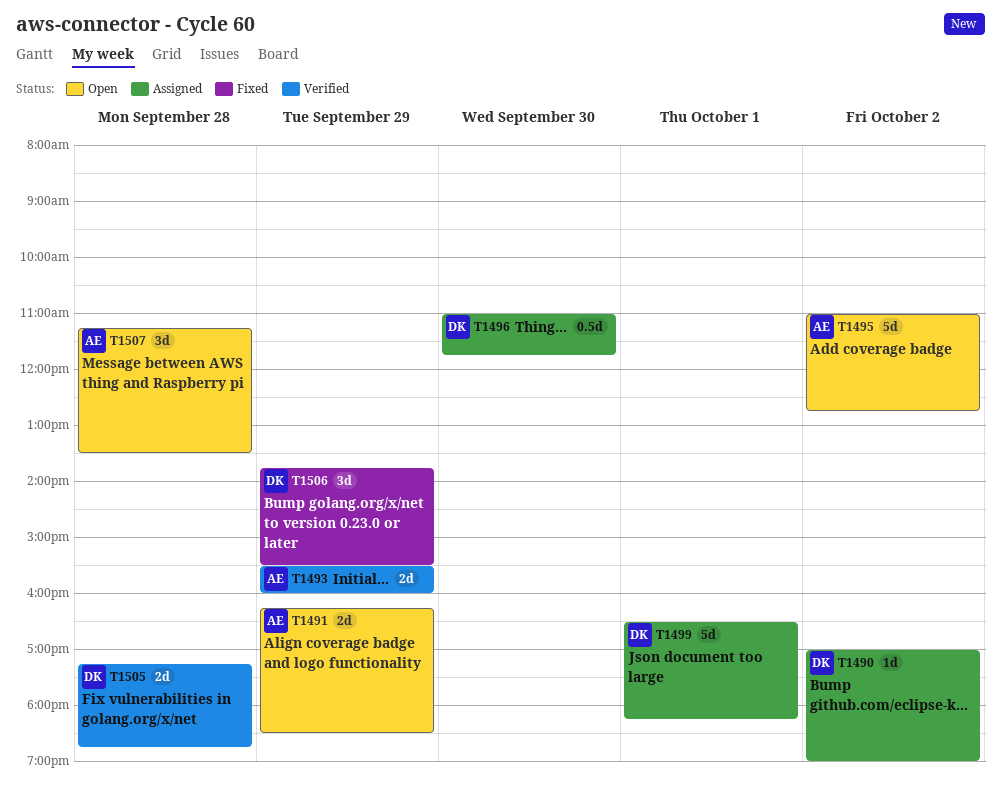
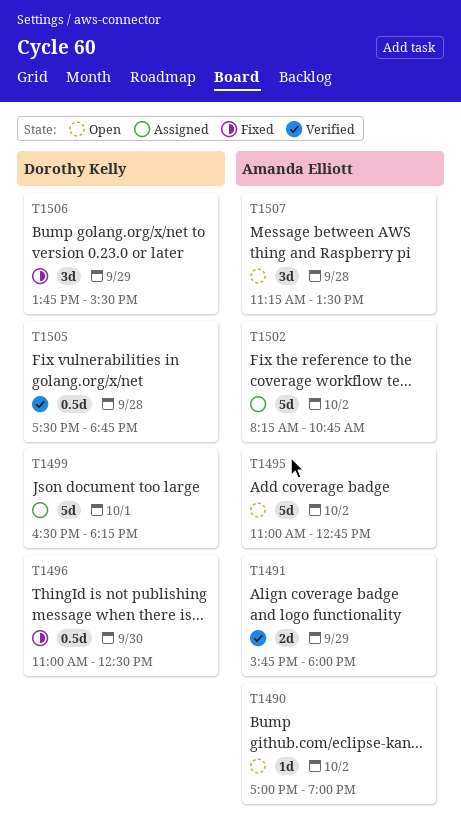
T1490, status: Assigned -> Open
T1490, owner: Dorothy Kelly -> Amanda Elliott
T1491, status: Open -> Verified
T1491, begins: 16:15 -> 15:45
T1491, ends: 18:30 -> 18:00
T1493: present -> none
T1496, status: Assigned -> Fixed
T1496, ends: 11:45 -> 12:30
T1502: none -> present
T1505, estimate: 2d -> 0.5d
T1505, begins: 17:15 -> 17:30

